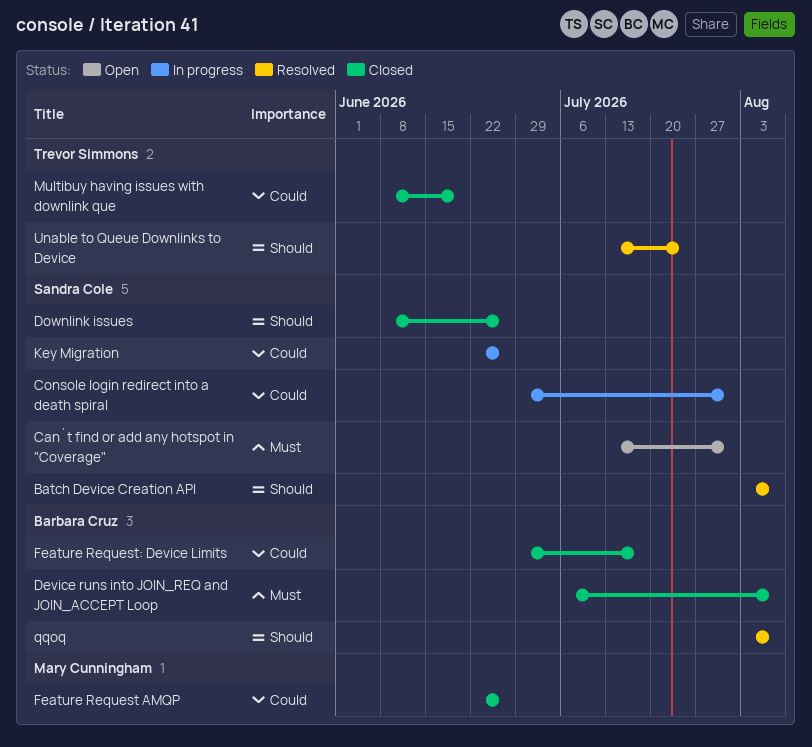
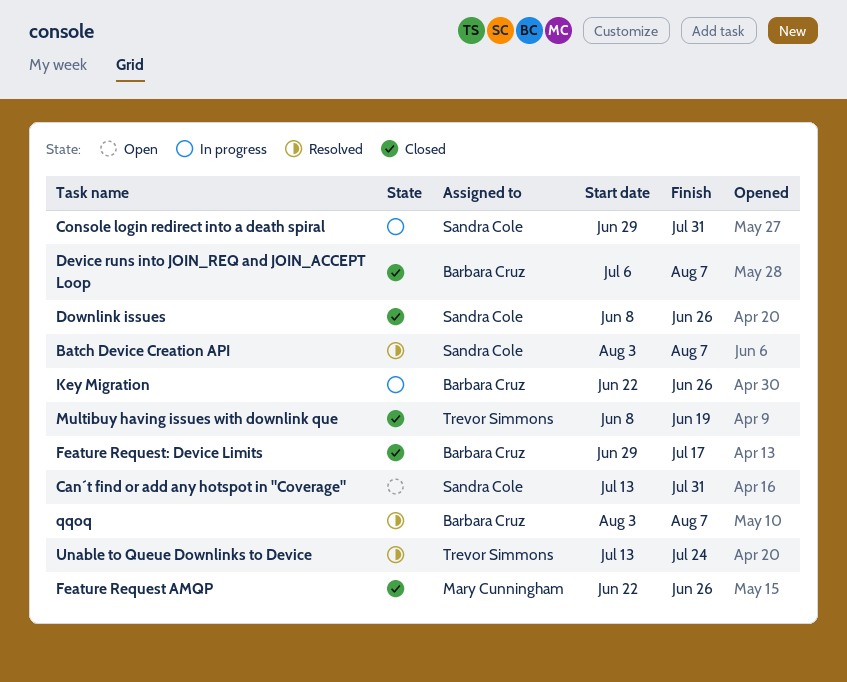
Key Migration, owner: Sandra Cole -> Barbara Cruz

